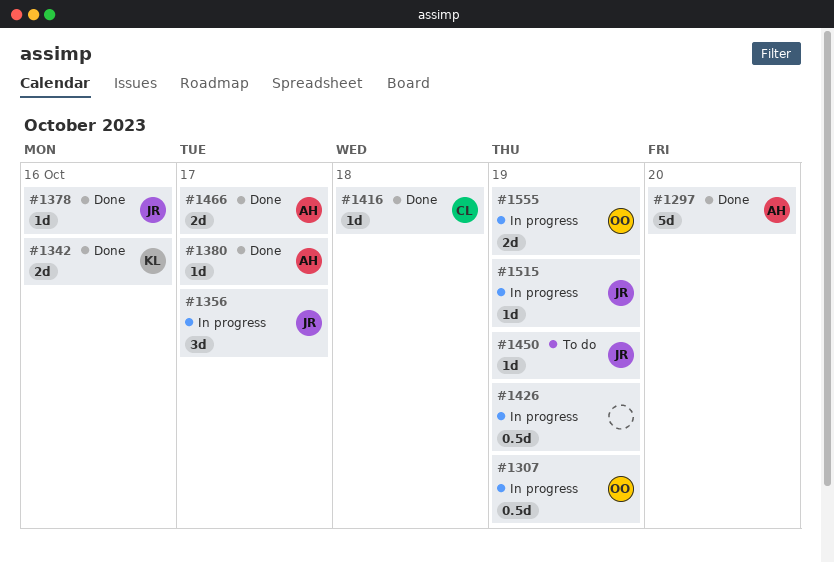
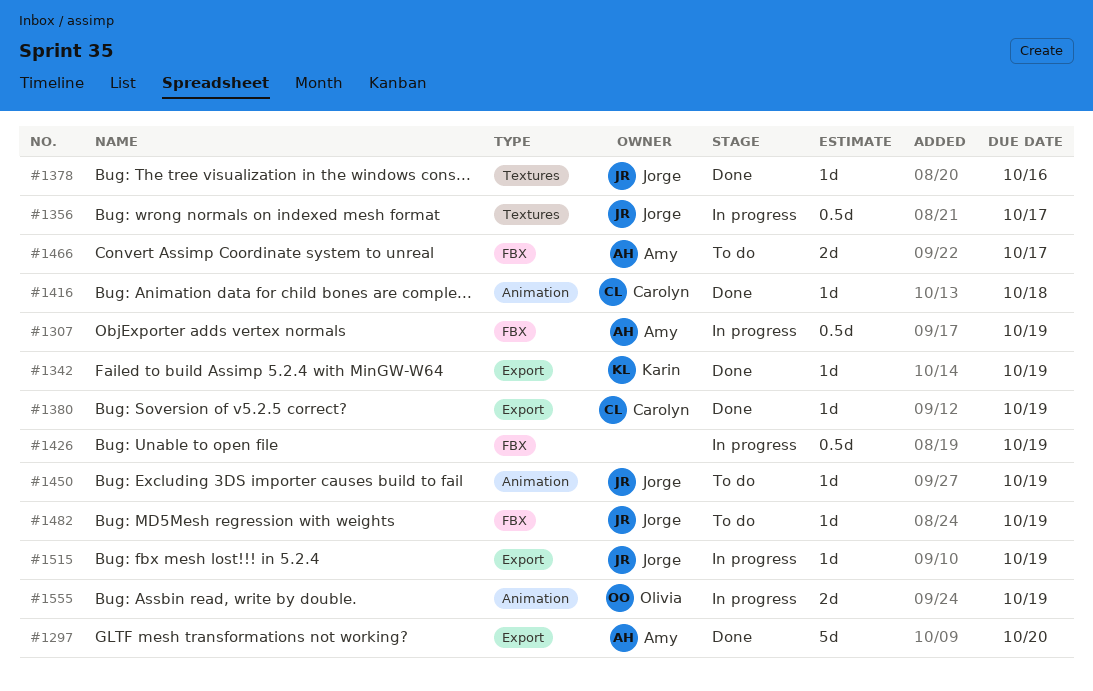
#1307, owner: Olivia -> Amy
#1342, estimate: 2d -> 1d
#1342, due: Oct 16 -> Oct 19
#1356, estimate: 3d -> 0.5d
#1380, owner: Amy -> Carolyn
#1380, due: Oct 17 -> Oct 19
#1466, status: Done -> To do
#1482: none -> present

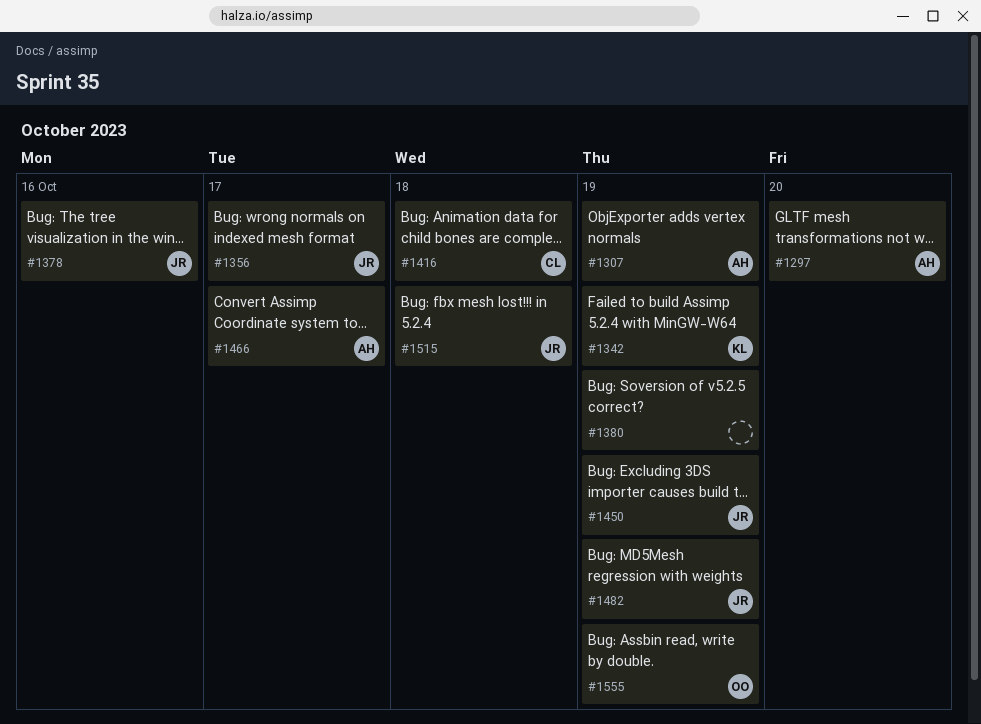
#1380, owner: Carolyn -> none
#1426: present -> none
#1515, due: Oct 19 -> Oct 18

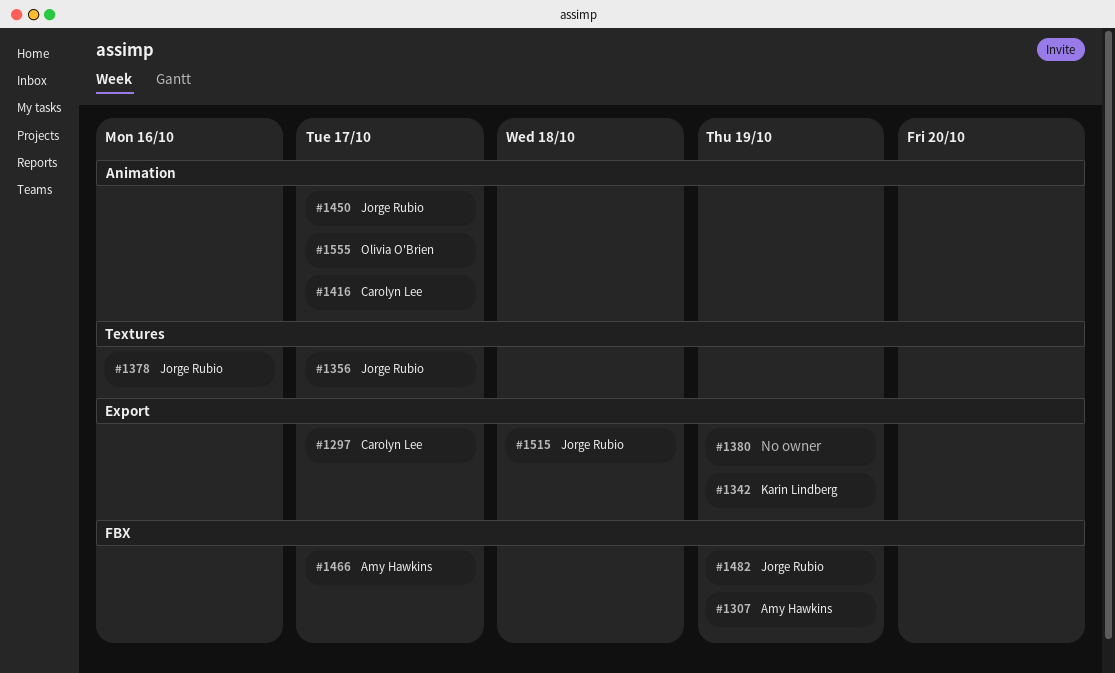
#1297, owner: Amy Hawkins -> Carolyn Lee
#1297, due: Oct 20 -> Oct 17
#1416, due: Oct 18 -> Oct 17
#1450, due: Oct 19 -> Oct 17
#1555, due: Oct 19 -> Oct 17

